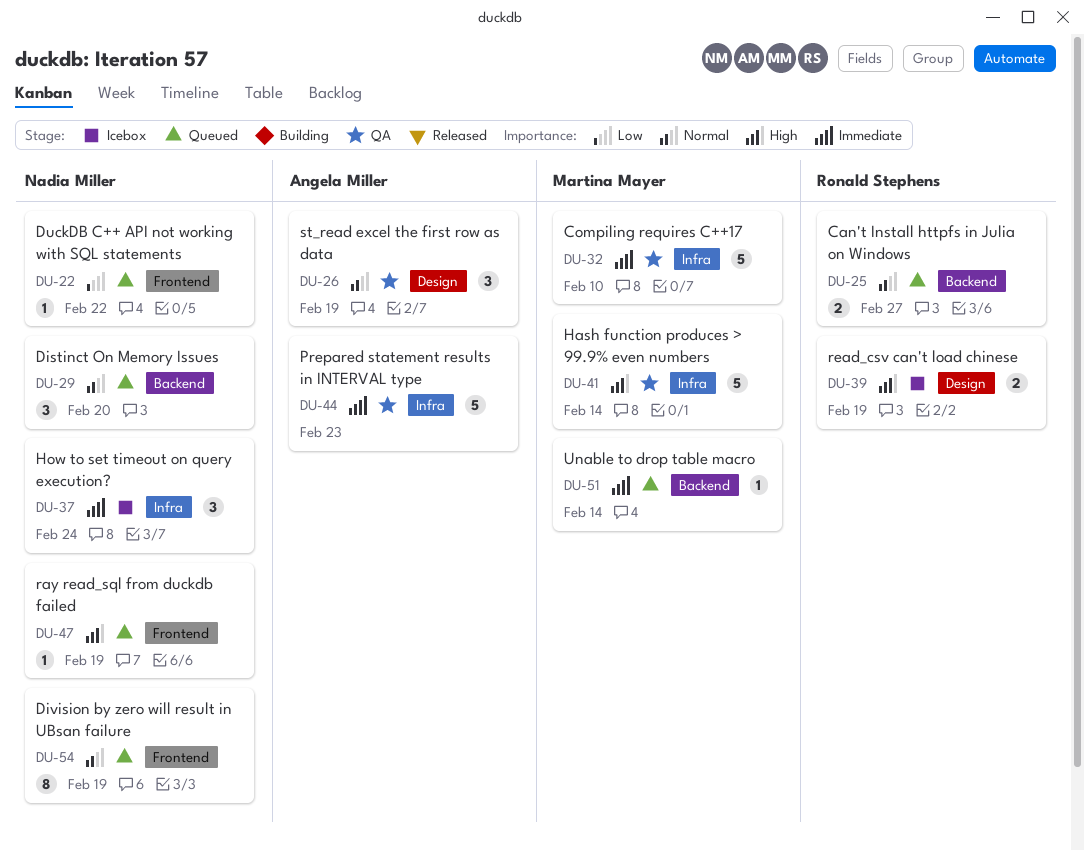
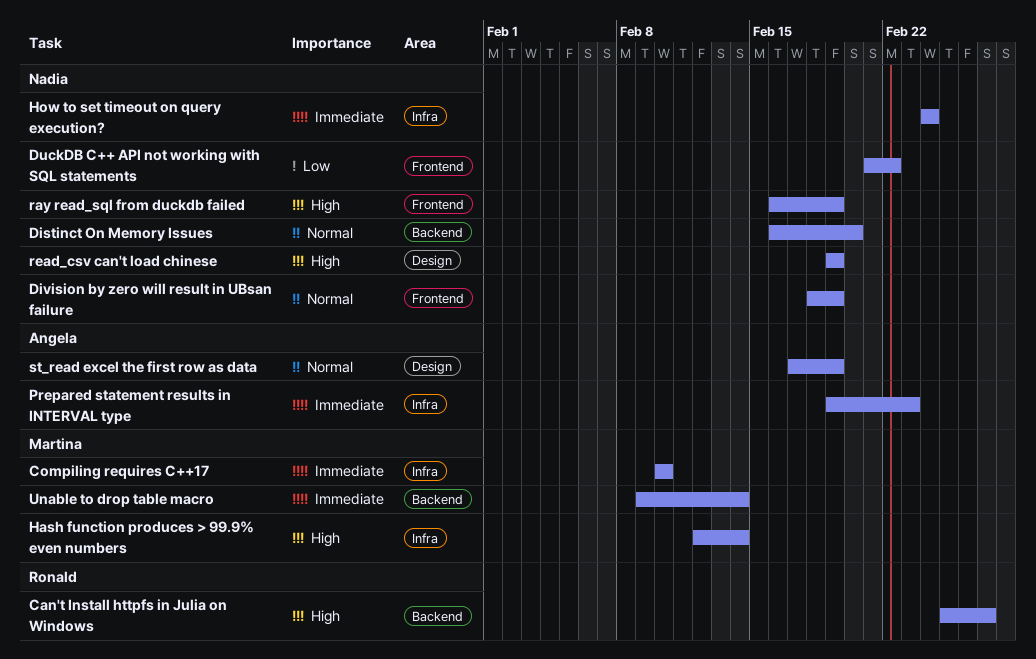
Can't Install httpfs in Julia on Windows, priority: Normal -> High
read_csv can't load chinese, owner: Ronald Stephens -> Nadia Miller

